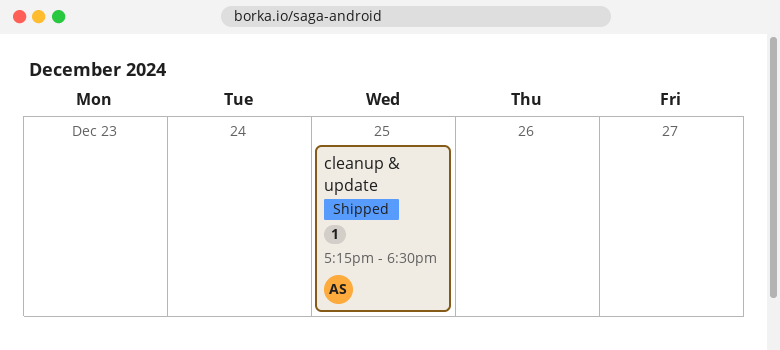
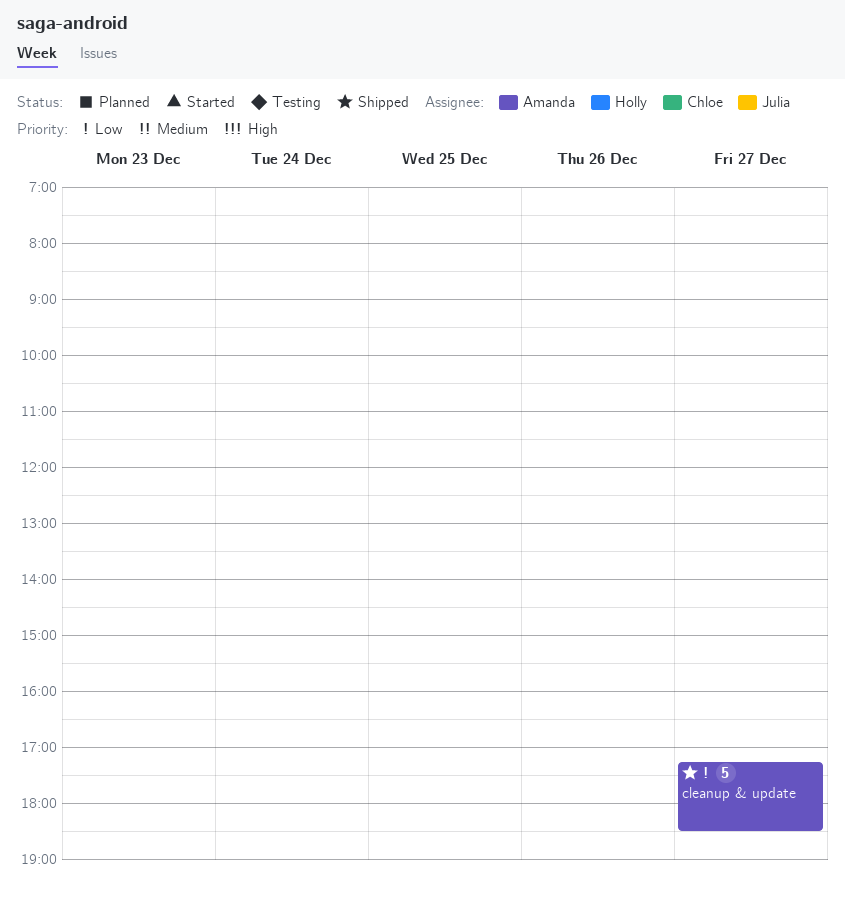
cleanup & update, estimate: 1 -> 5
cleanup & update, day: Dec 25 -> Dec 27

